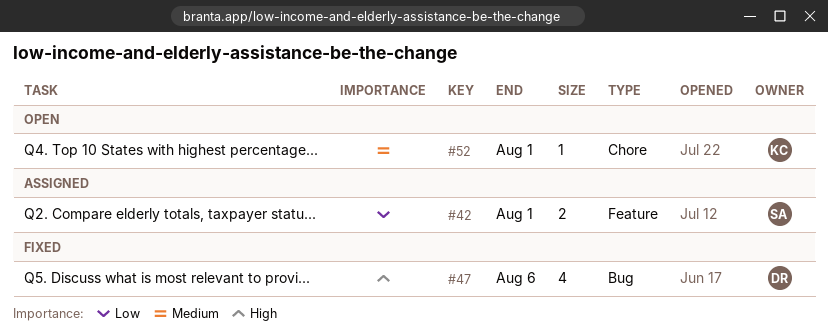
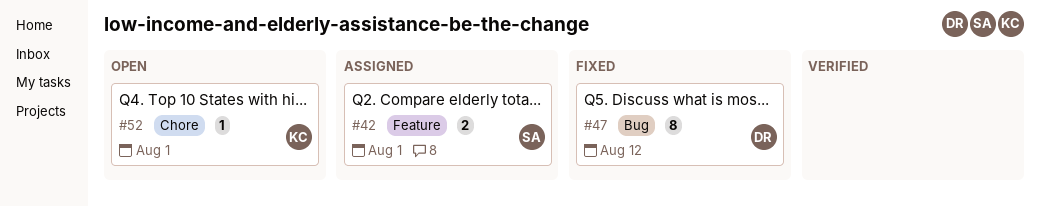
#47, estimate: 4 -> 8
#47, due: Aug 6 -> Aug 12

